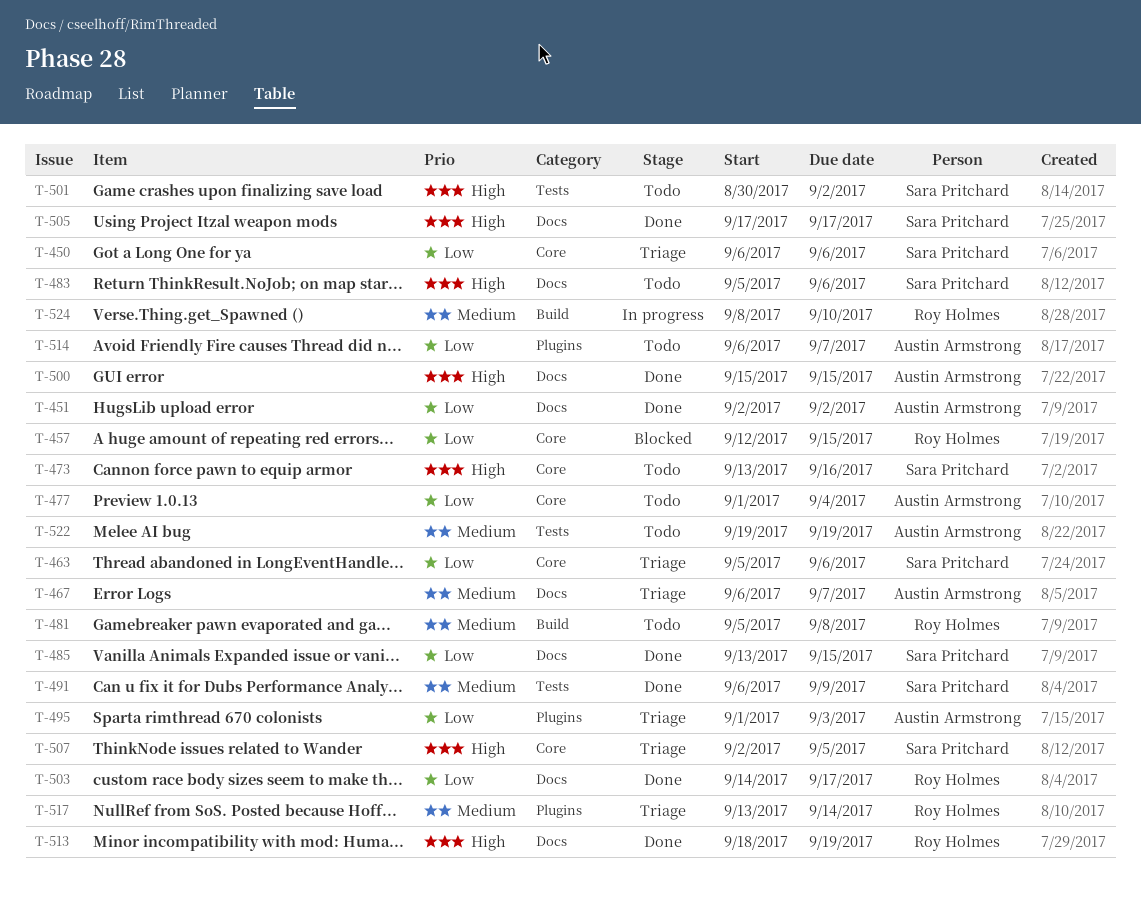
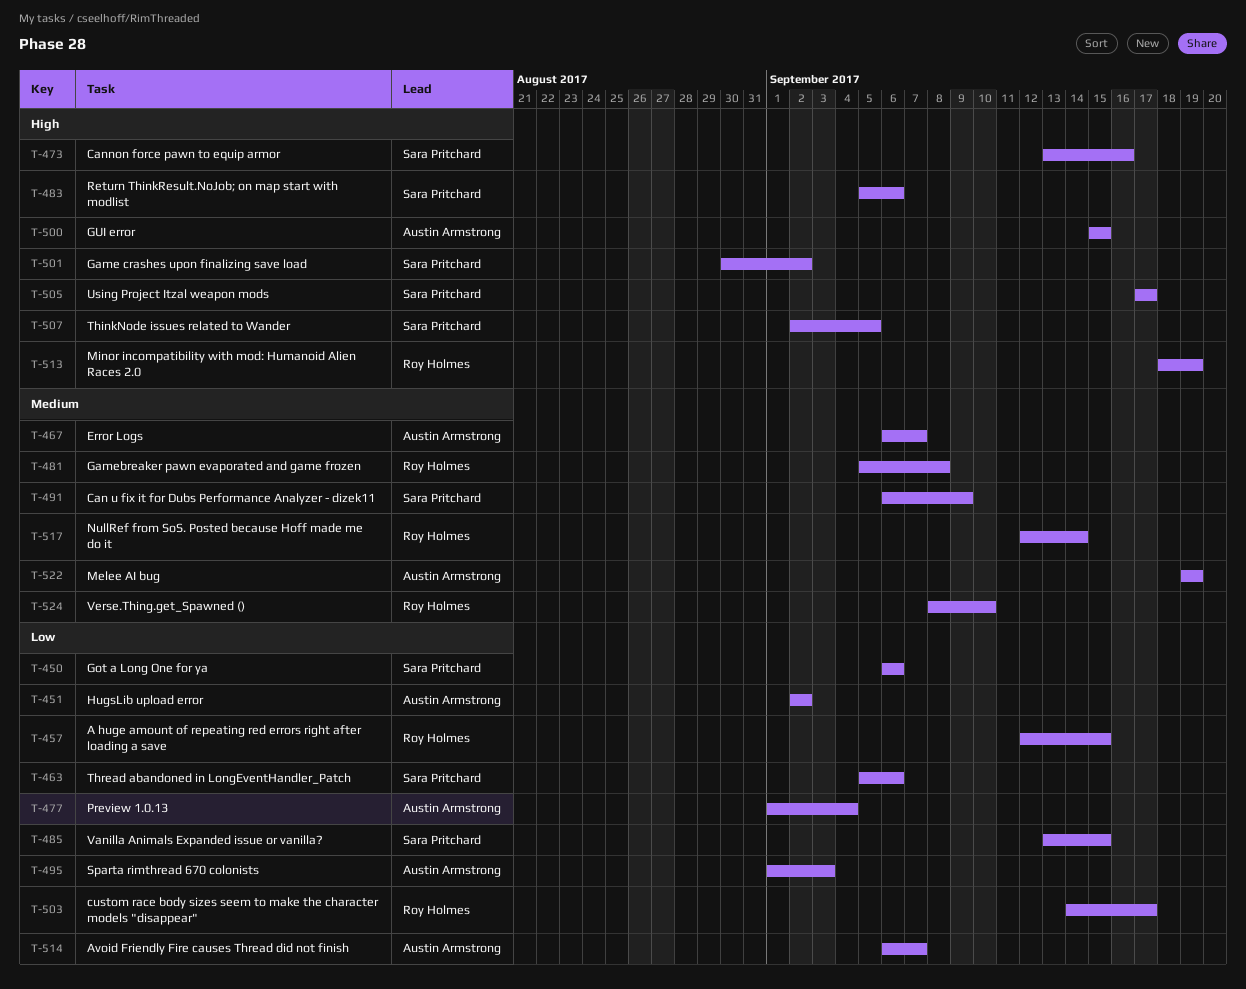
T-517, start: Sep 13 -> Sep 12

